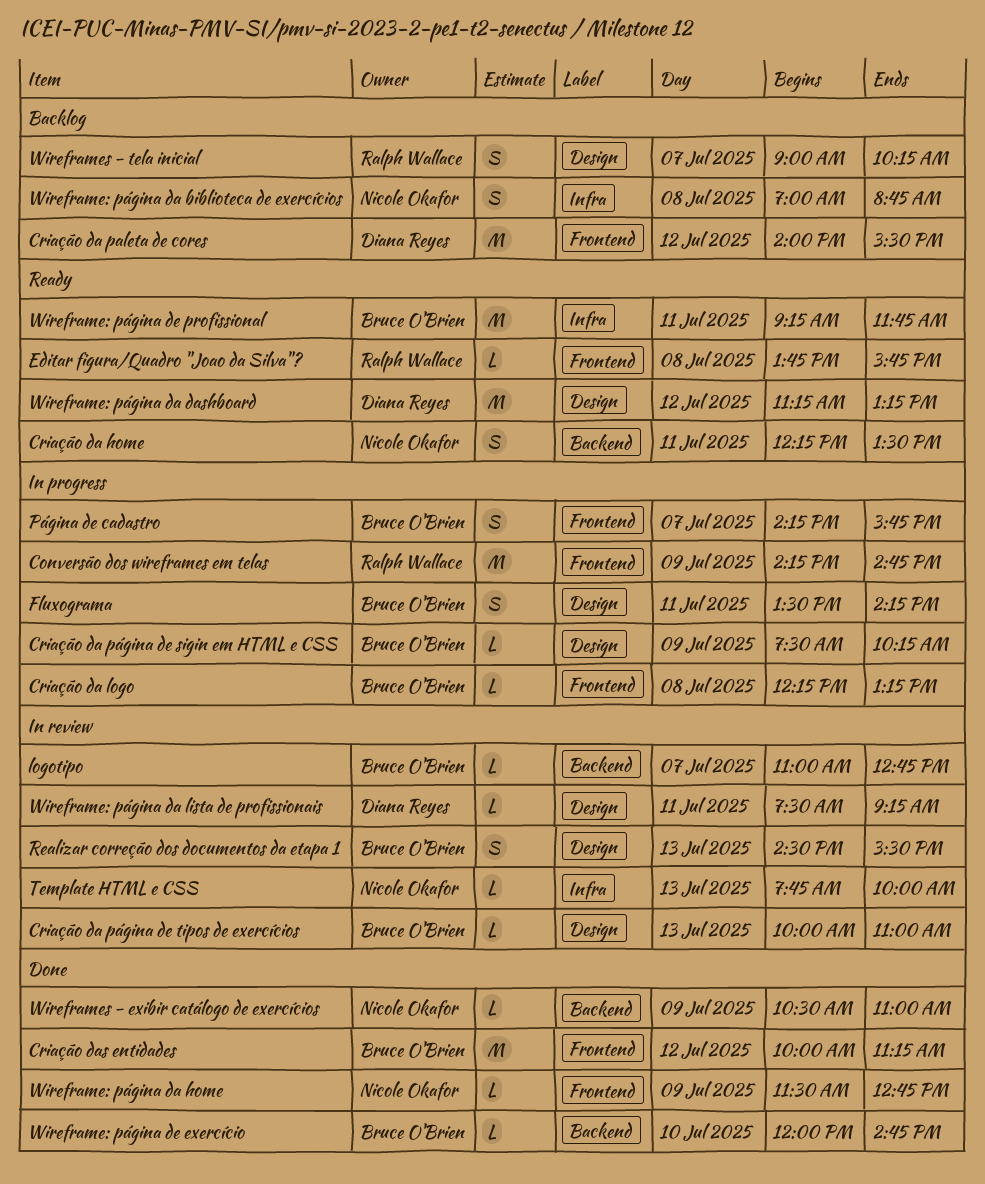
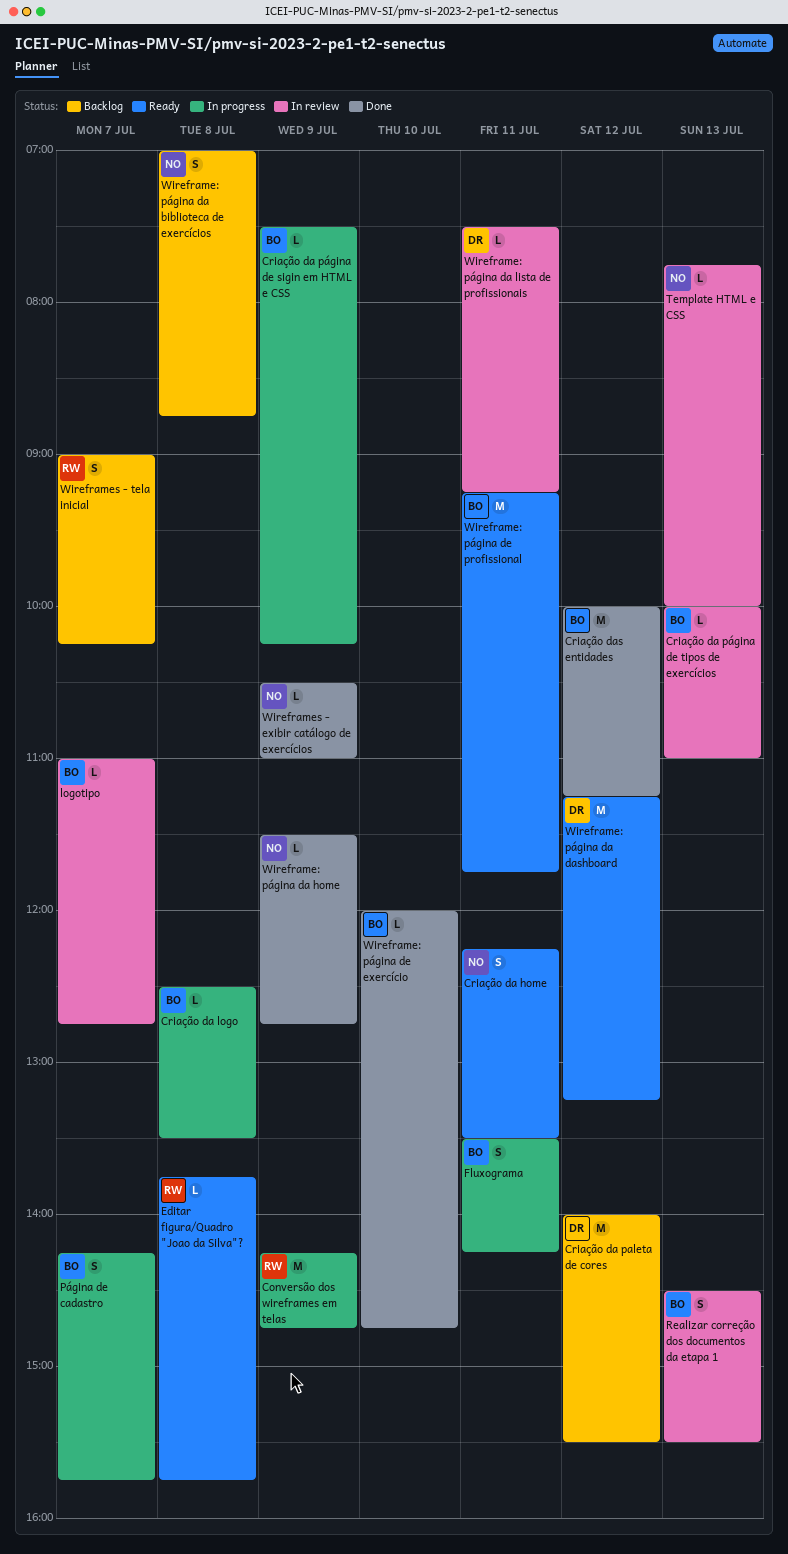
Criação da logo, begins: 12:15 -> 12:30
Criação da logo, ends: 13:15 -> 13:30

